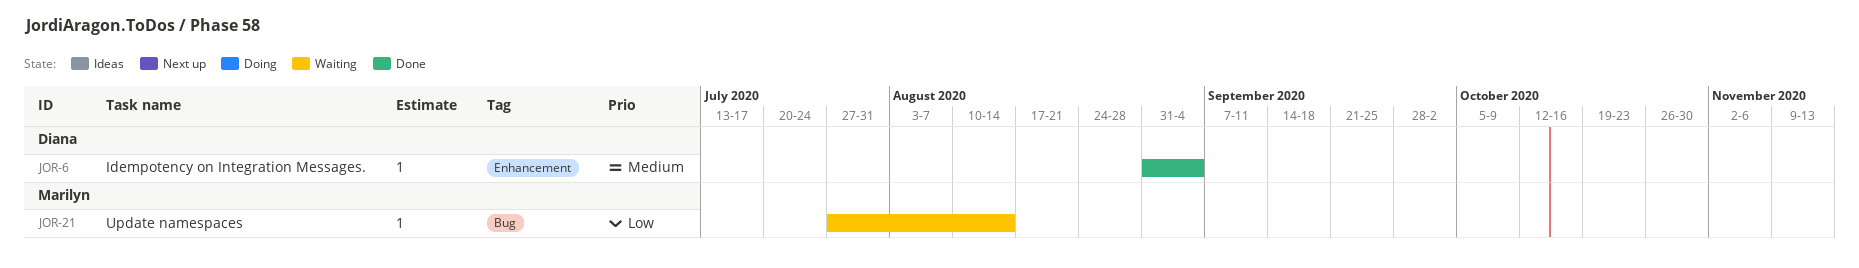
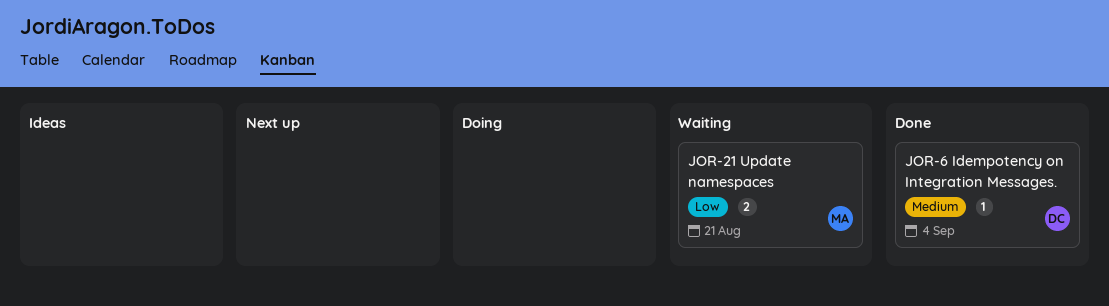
JOR-21, estimate: 1 -> 2
JOR-21, due: Aug 14 -> Aug 21

